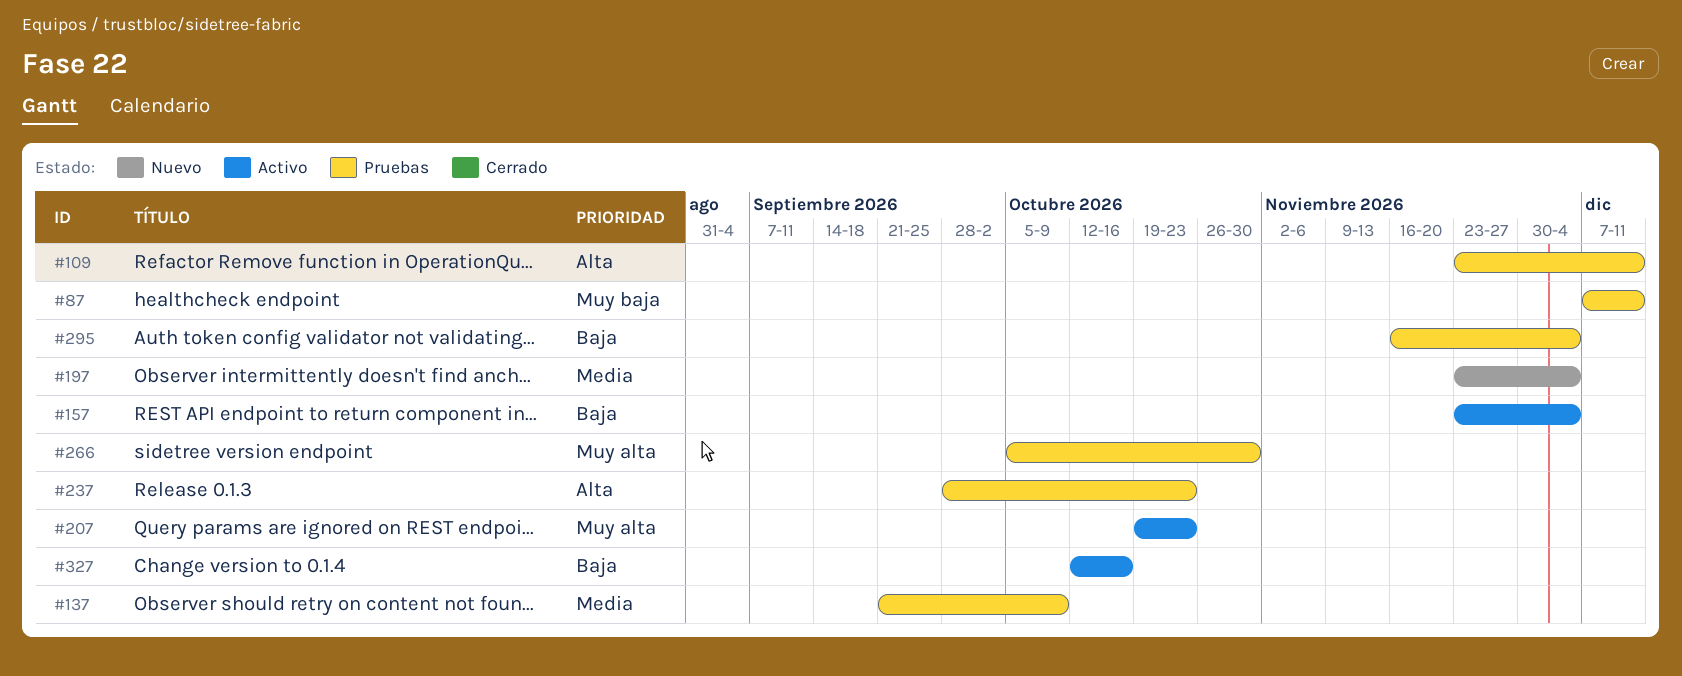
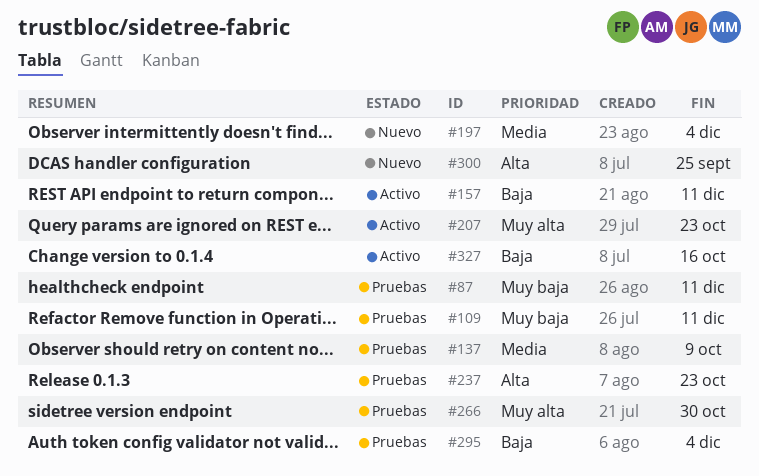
#109, priority: Alta -> Muy baja
#157, due: Dec 4 -> Dec 11
#300: none -> present

